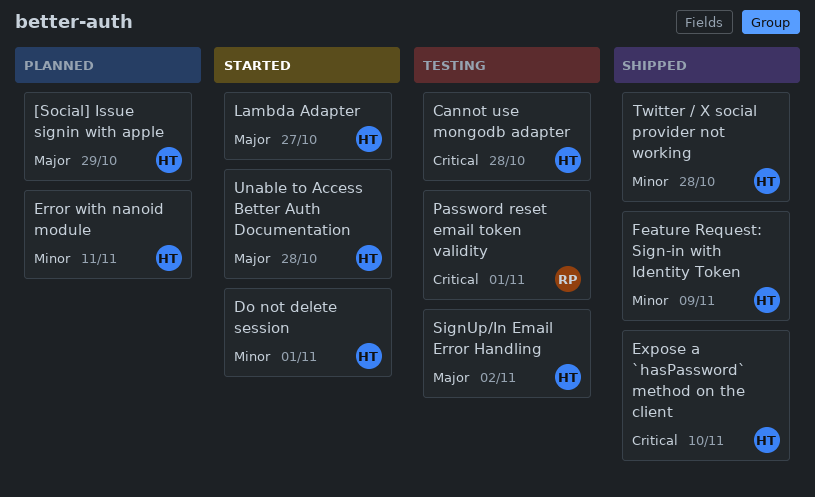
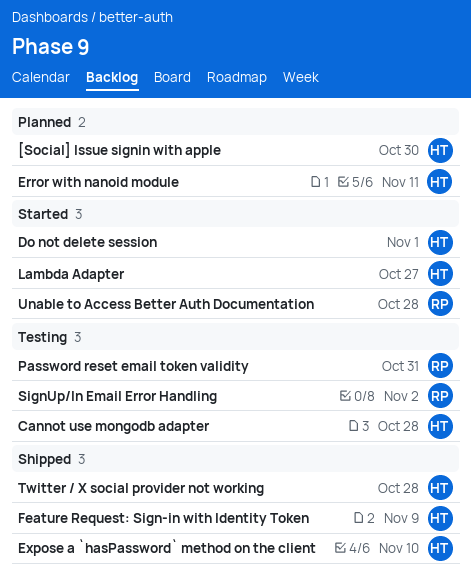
[Social] Issue signin with apple, due: Oct 29 -> Oct 30
Password reset email token validity, due: Nov 1 -> Oct 31
SignUp/In Email Error Handling, owner: HT -> RP
Unable to Access Better Auth Documentation, owner: HT -> RP

